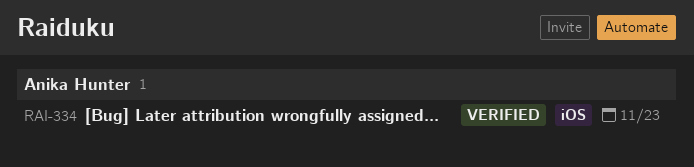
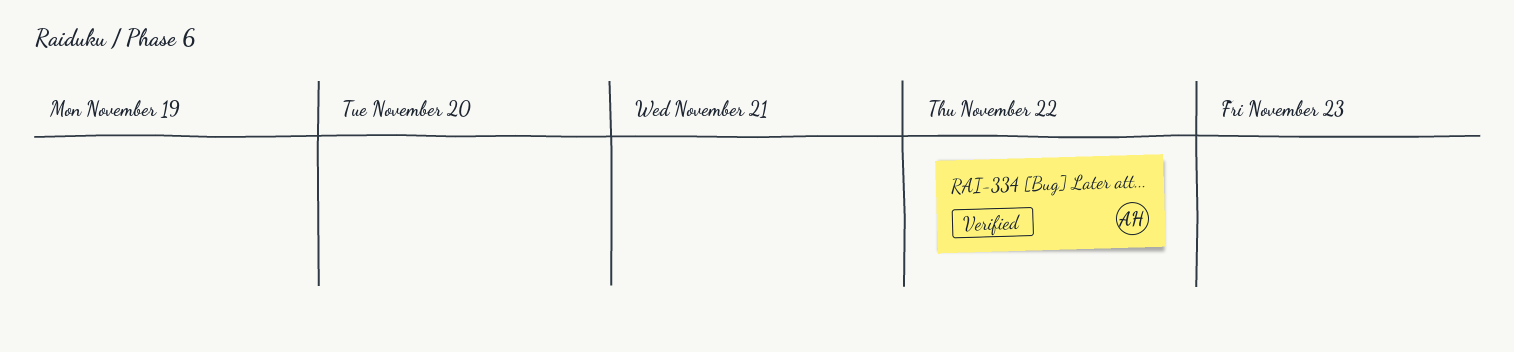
RAI-334, due: Nov 23 -> Nov 22

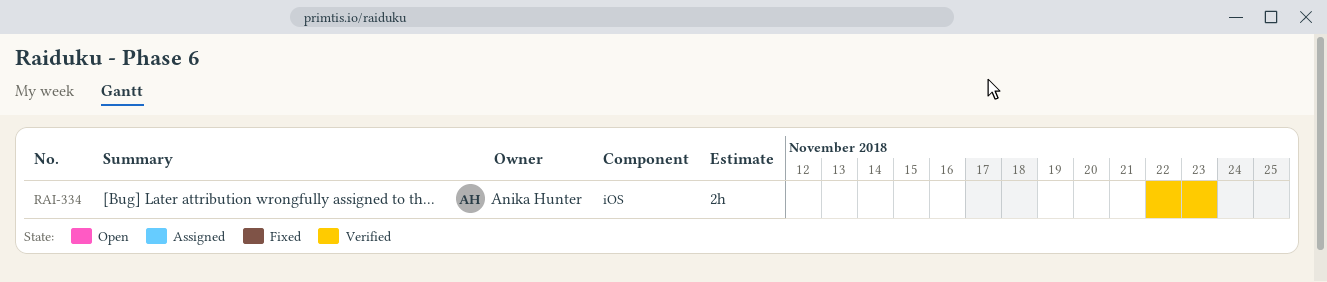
RAI-334, due: Nov 22 -> Nov 23

